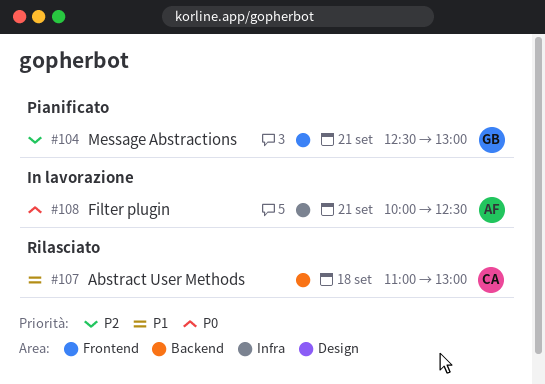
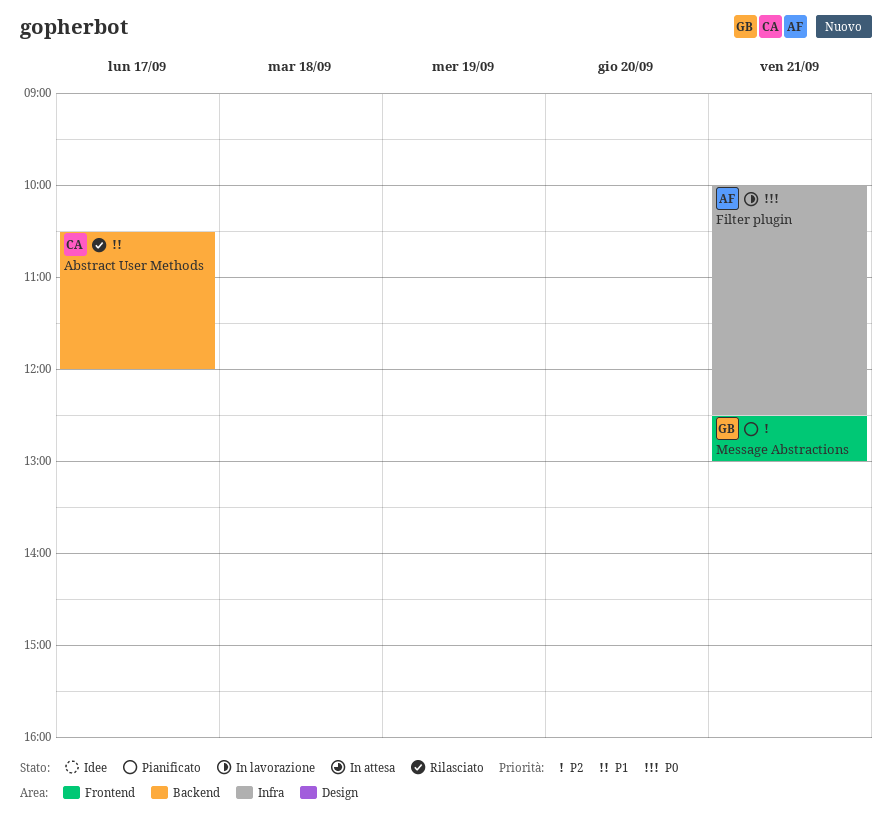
Abstract User Methods, day: Sep 18 -> Sep 17
Abstract User Methods, begins: 11:00 -> 10:30
Abstract User Methods, ends: 13:00 -> 12:00

